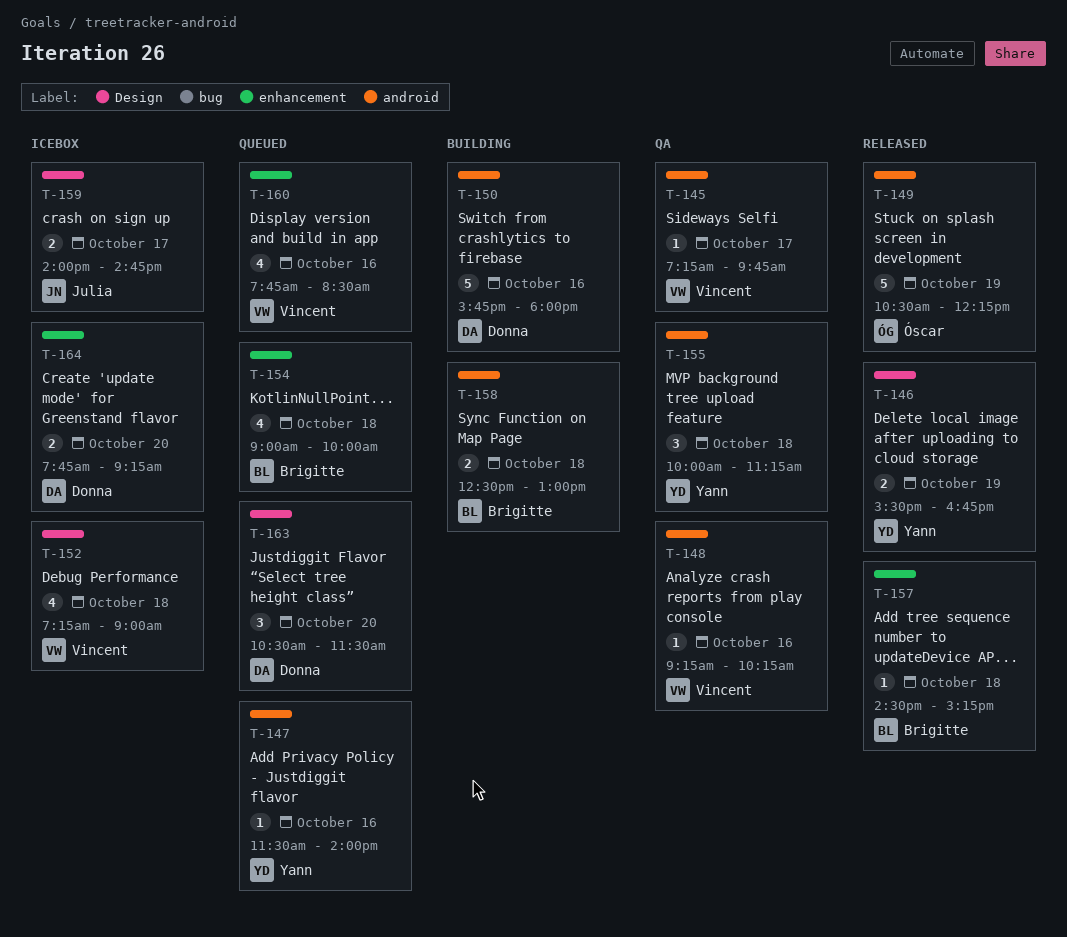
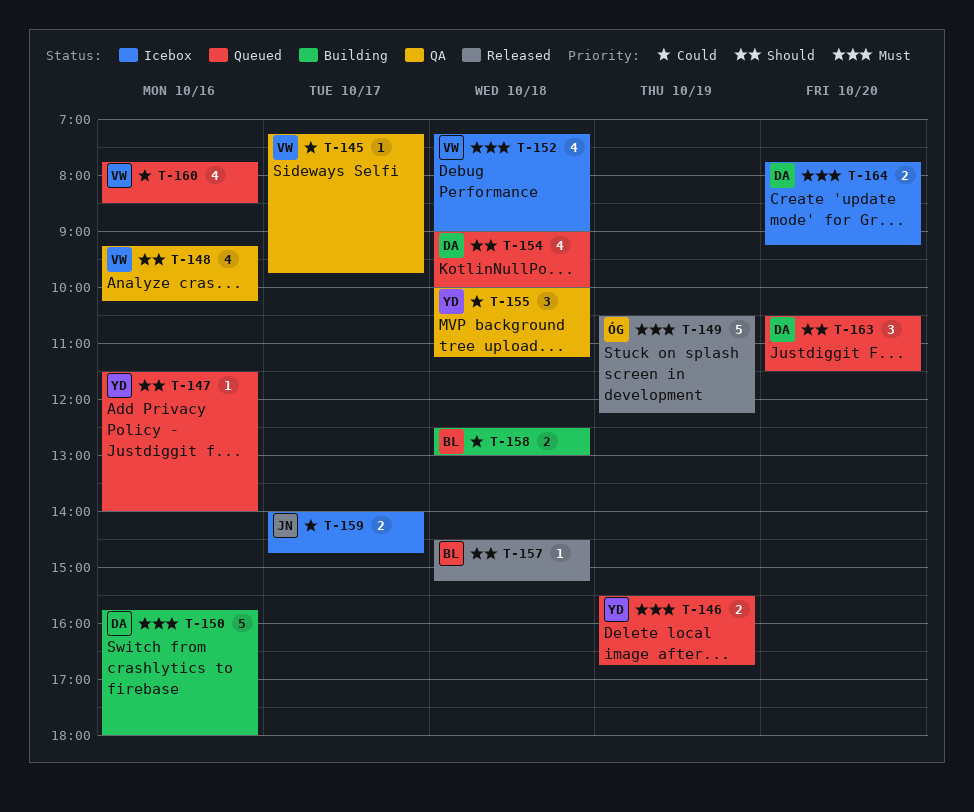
T-146, status: Released -> Queued
T-148, estimate: 1 -> 4
T-154, owner: Brigitte -> Donna

